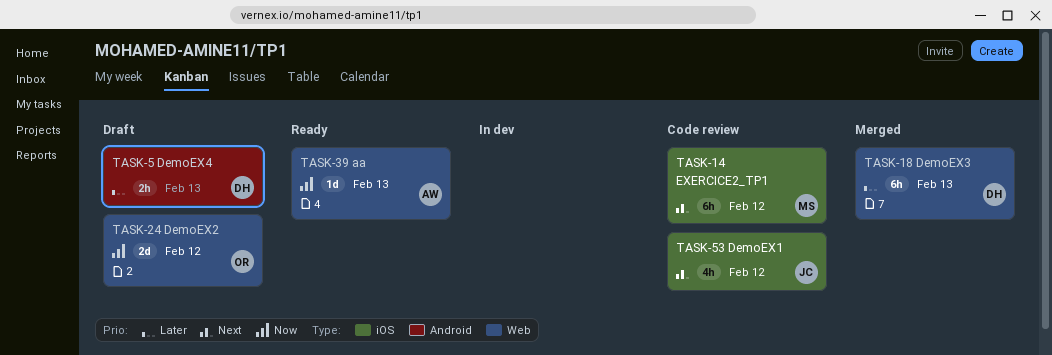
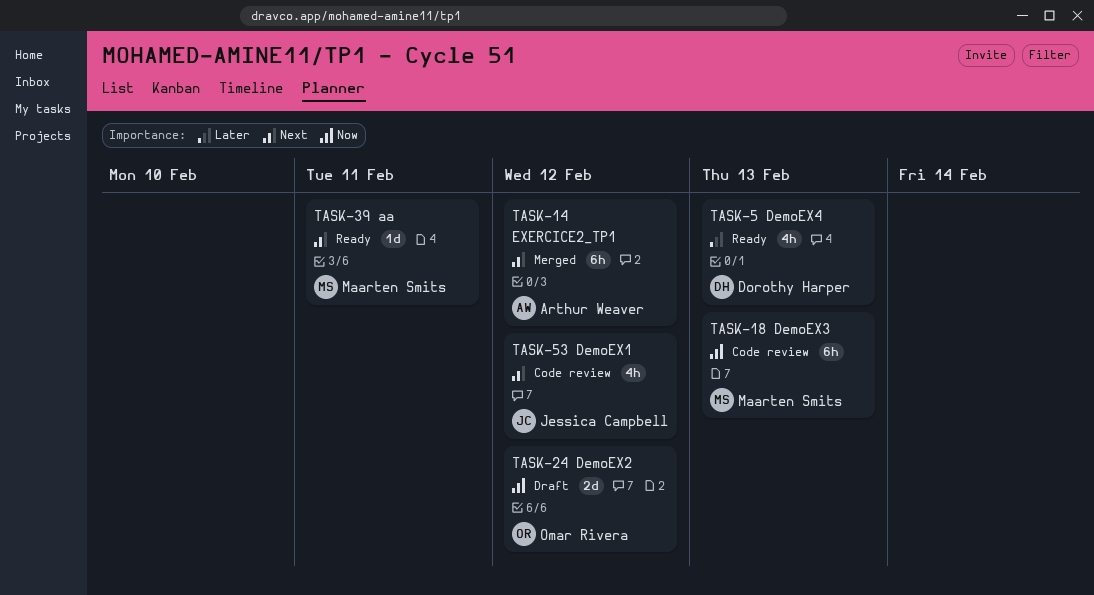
TASK-5, status: Draft -> Ready
TASK-5, estimate: 2h -> 4h
TASK-14, status: Code review -> Merged
TASK-14, owner: Maarten Smits -> Arthur Weaver
TASK-18, status: Merged -> Code review
TASK-18, owner: Dorothy Harper -> Maarten Smits
TASK-18, priority: Later -> Now
TASK-39, owner: Arthur Weaver -> Maarten Smits
TASK-39, priority: Now -> Next
TASK-39, due: Feb 13 -> Feb 11

